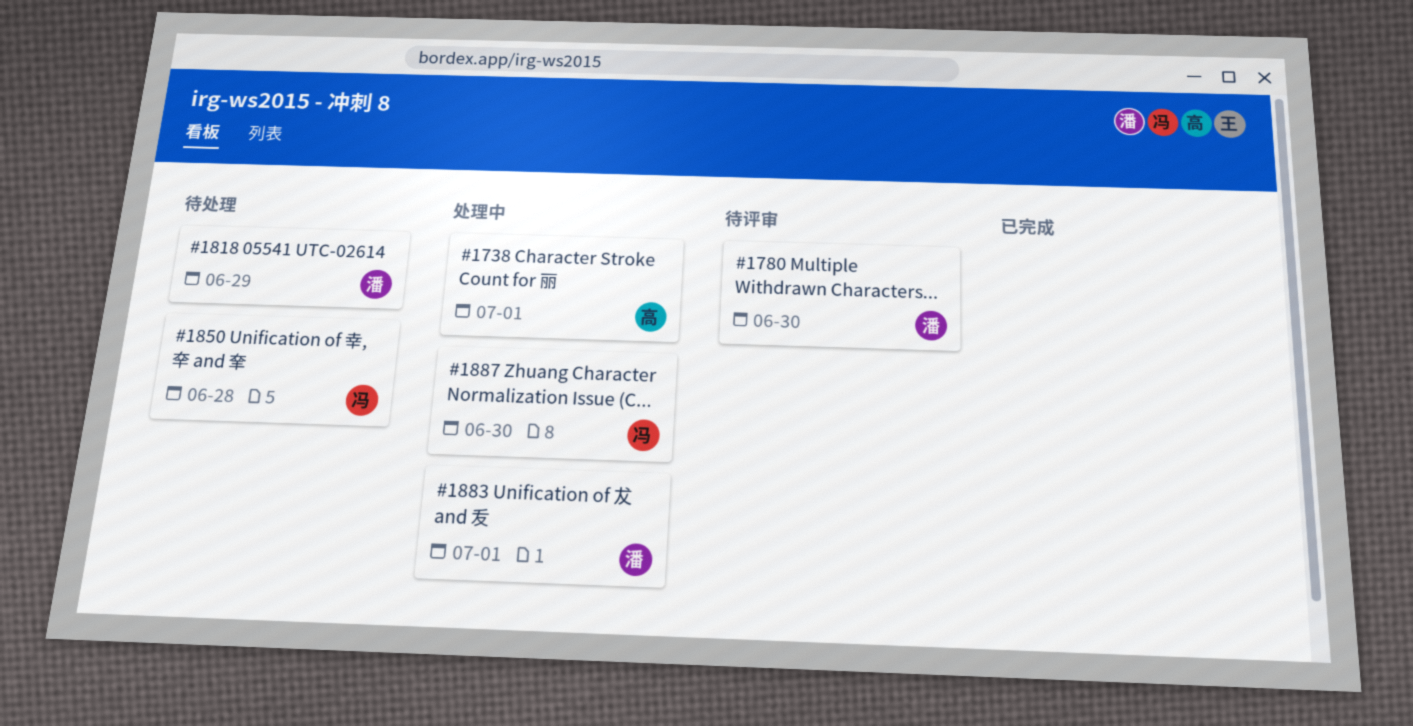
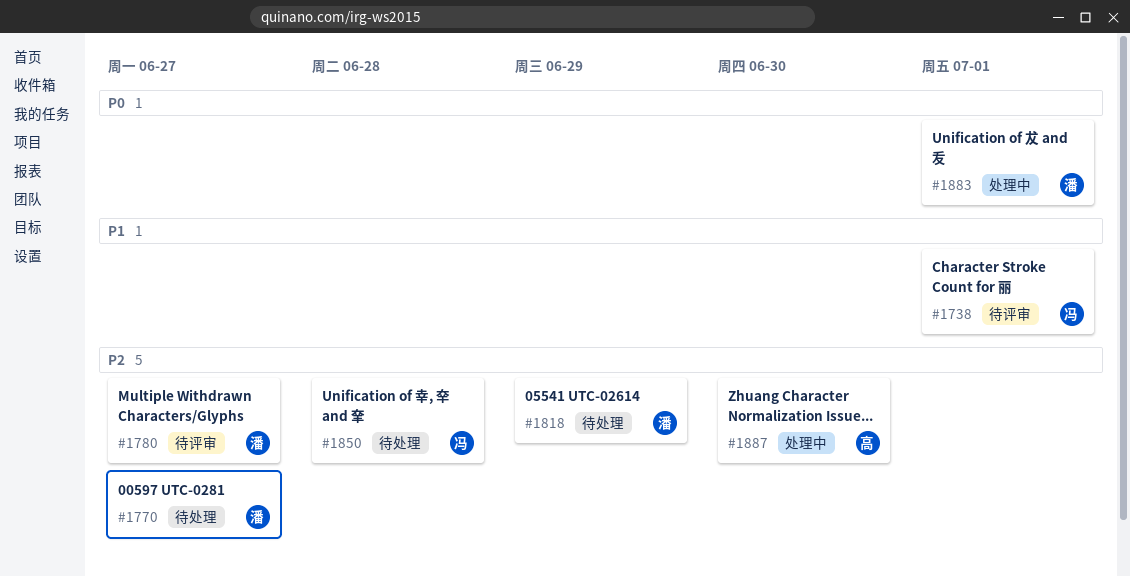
#1738, status: 处理中 -> 待评审
#1738, owner: 高 -> 冯
#1770: none -> present
#1780, due: Jun 30 -> Jun 27
#1887, owner: 冯 -> 高

